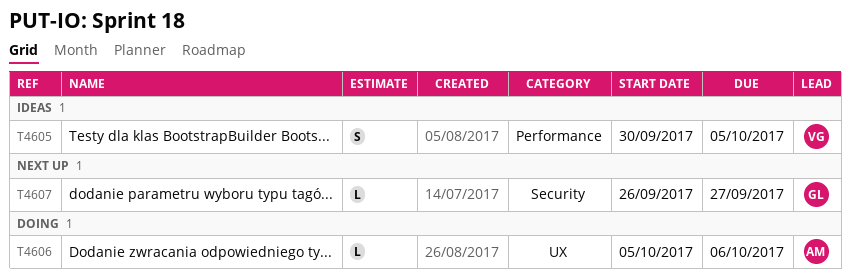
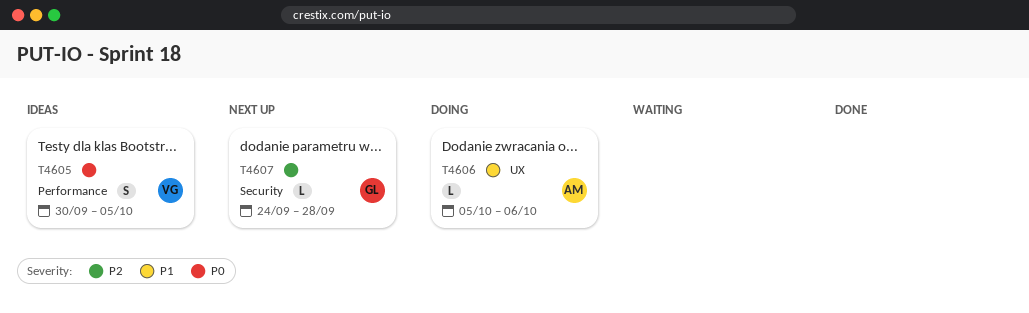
T4607, start: Sep 26 -> Sep 24
T4607, due: Sep 27 -> Sep 28

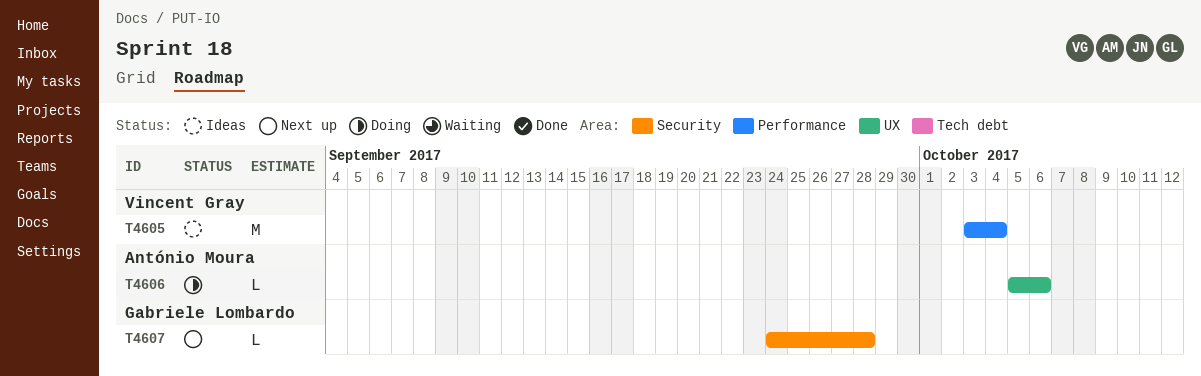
T4605, estimate: S -> M
T4605, start: Sep 30 -> Oct 3
T4605, due: Oct 5 -> Oct 4

